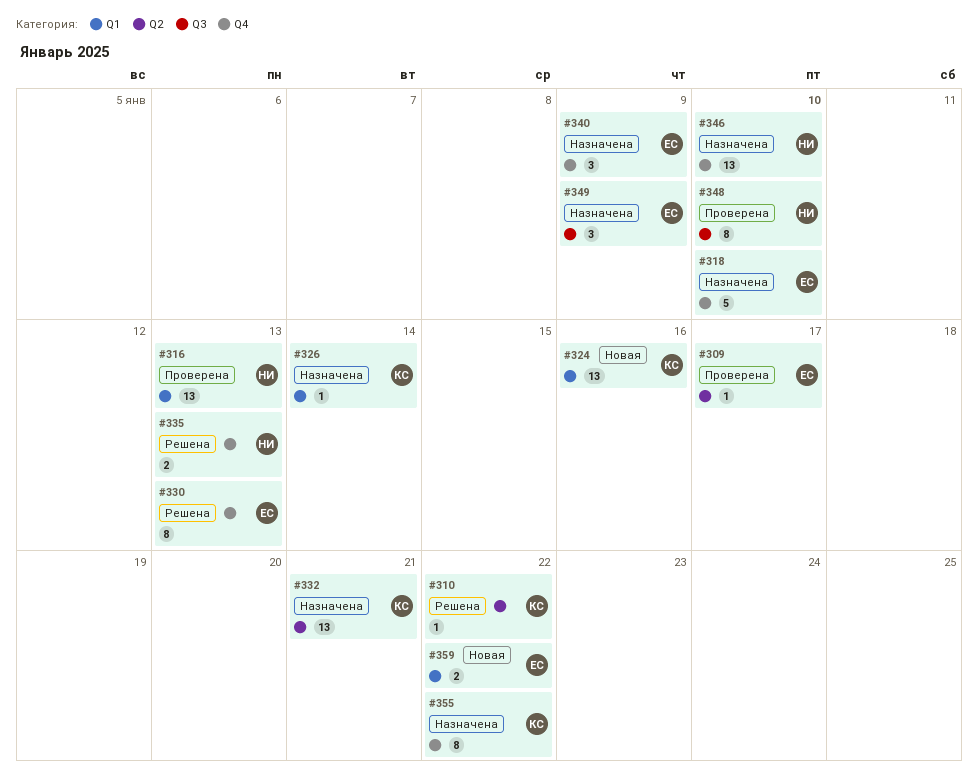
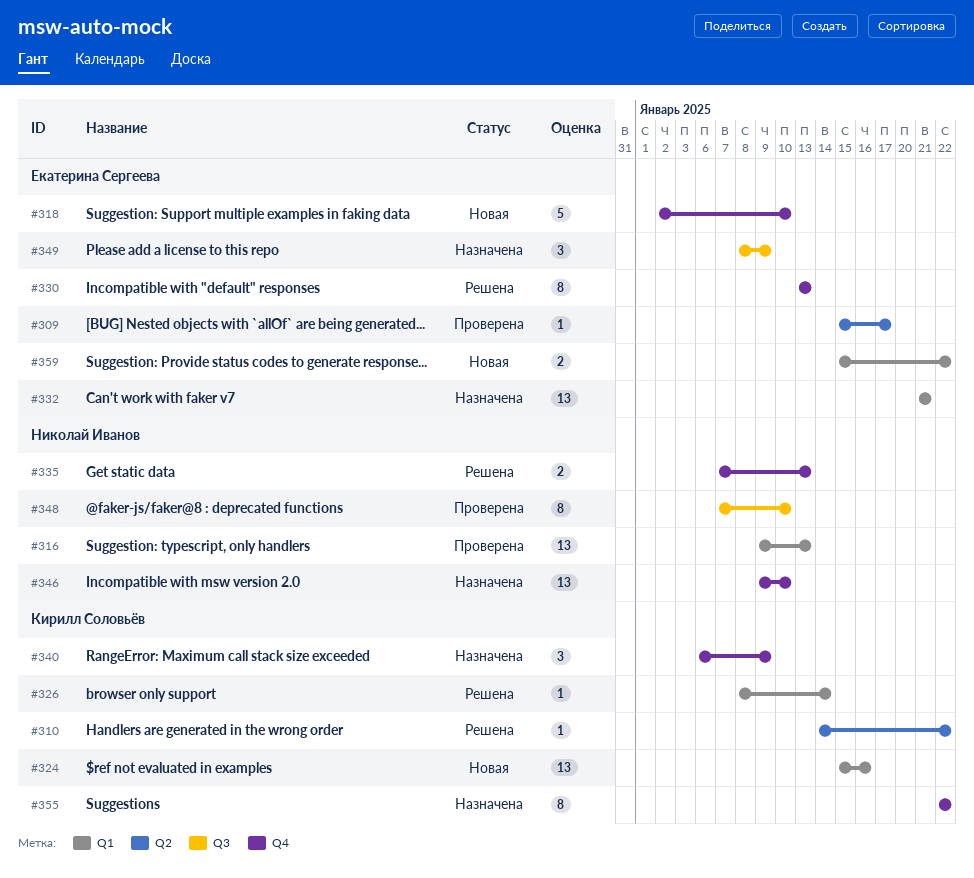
#318, status: Назначена -> Новая
#326, status: Назначена -> Решена
#332, owner: Кирилл Соловьёв -> Екатерина Сергеева
#332, label: Q2 -> Q1
#340, owner: Екатерина Сергеева -> Кирилл Соловьёв

